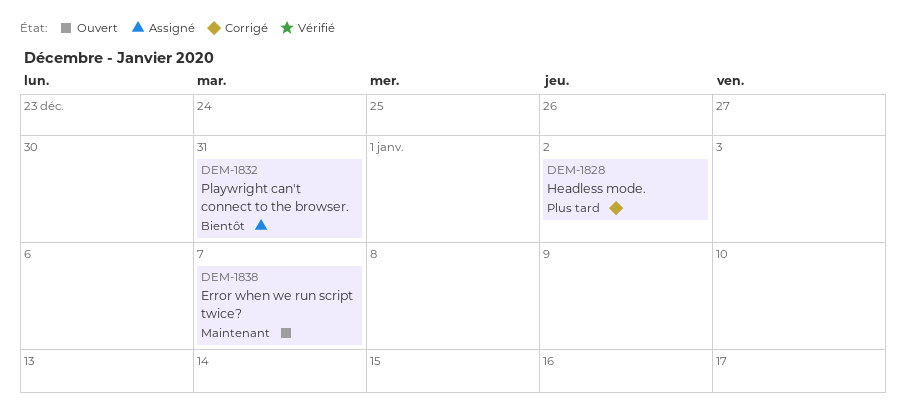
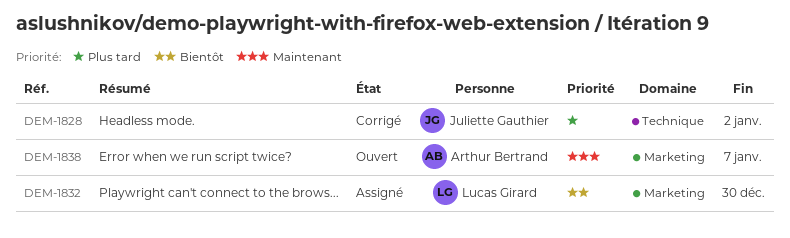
DEM-1832, due: Dec 31 -> Dec 30

